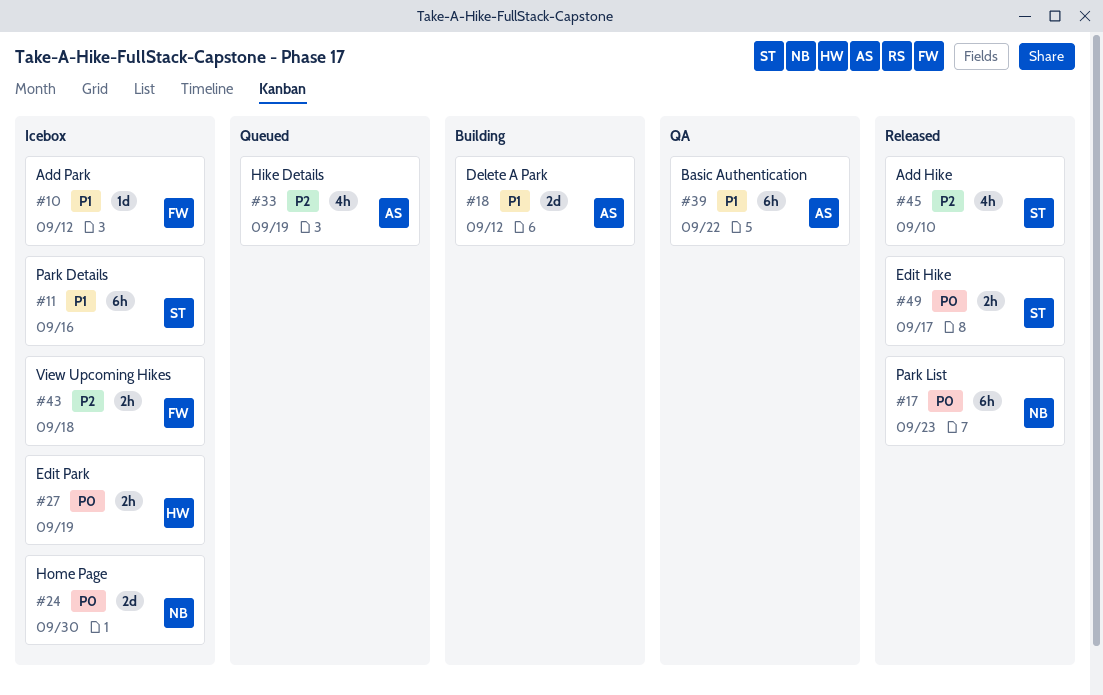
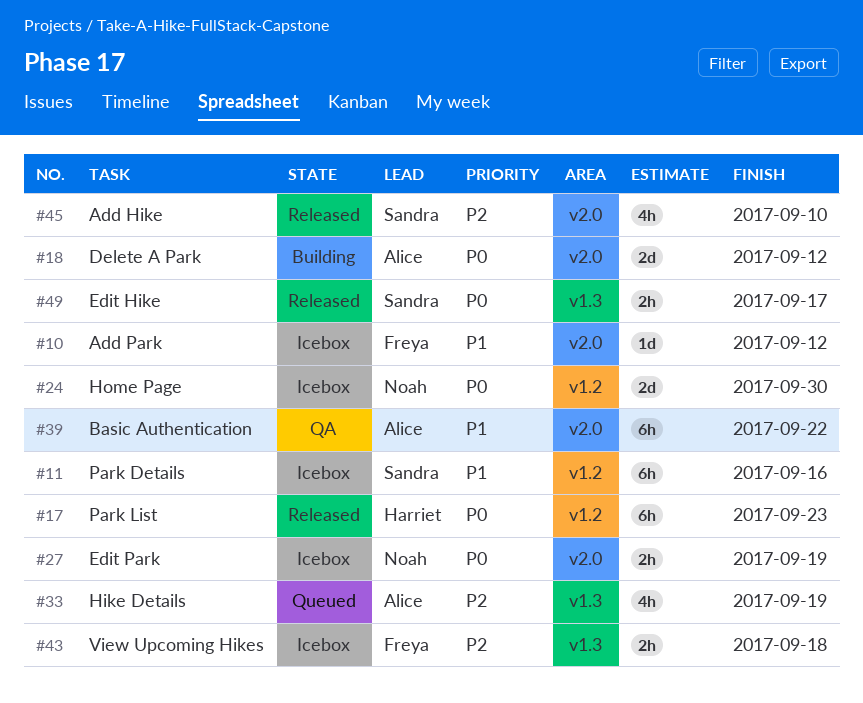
#17, owner: Noah -> Harriet
#18, priority: P1 -> P0
#27, owner: Harriet -> Noah

